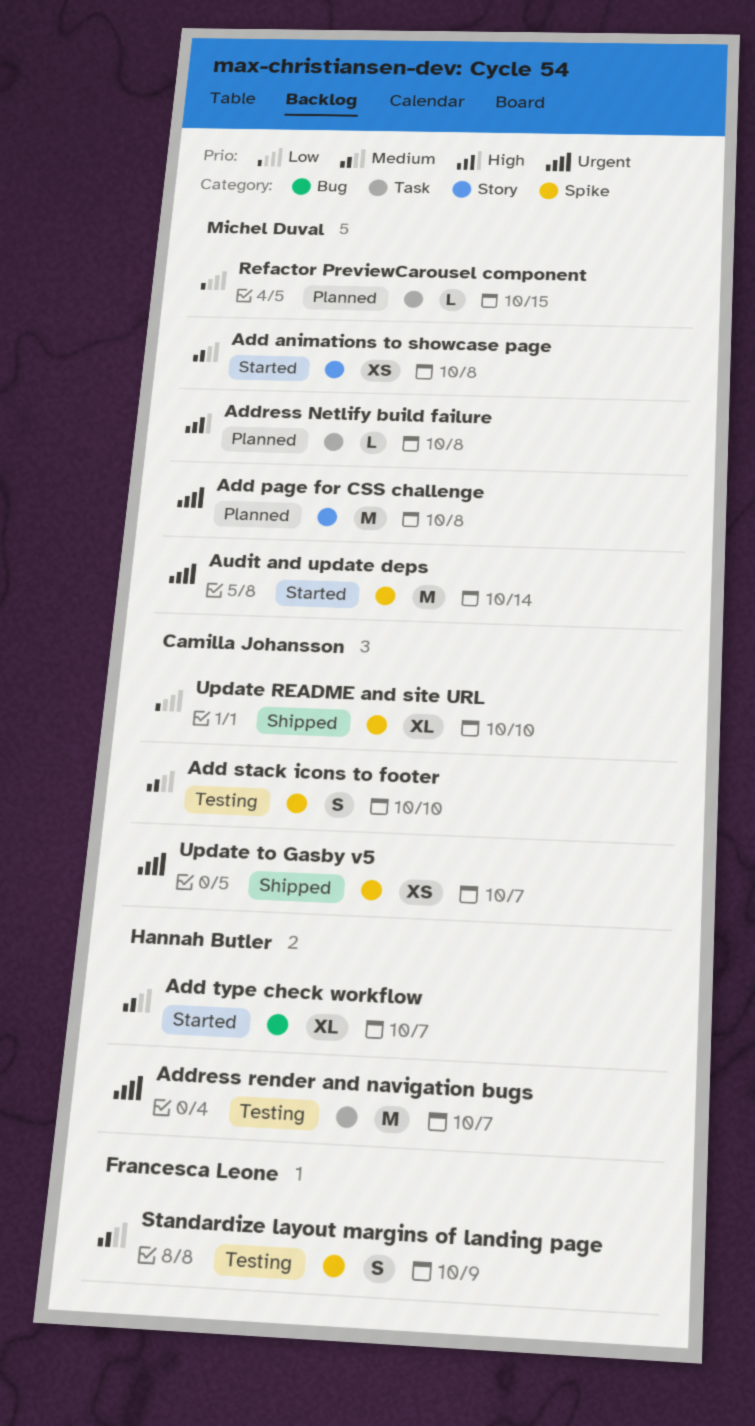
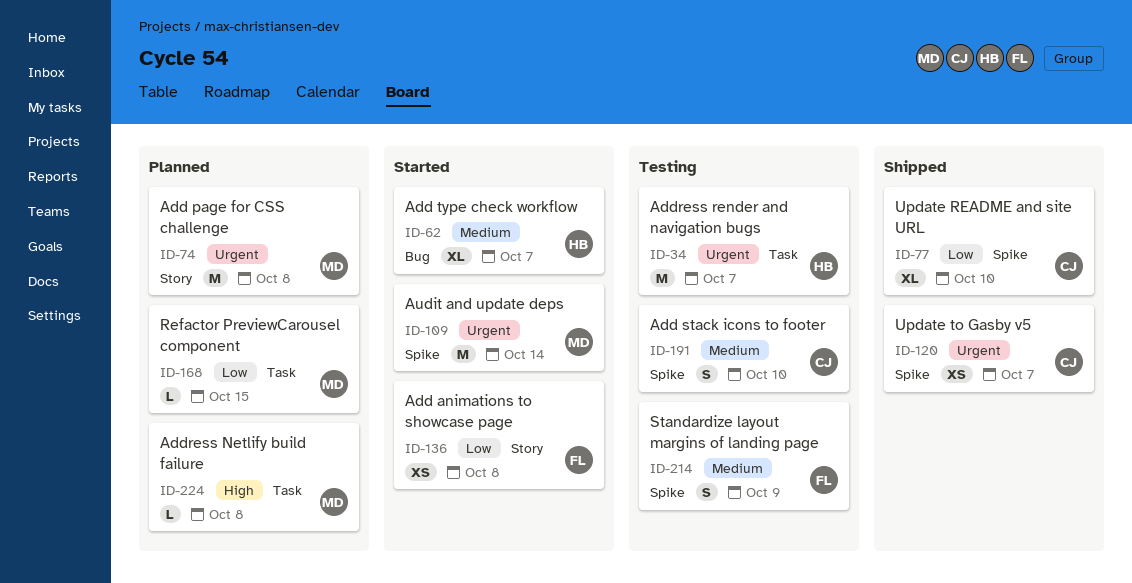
Add animations to showcase page, owner: Michel Duval -> Francesca Leone
Add animations to showcase page, priority: Medium -> Low

